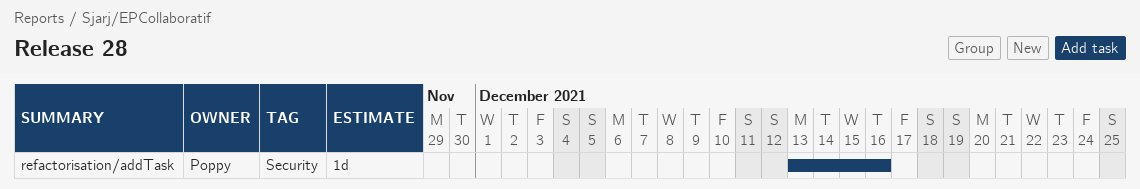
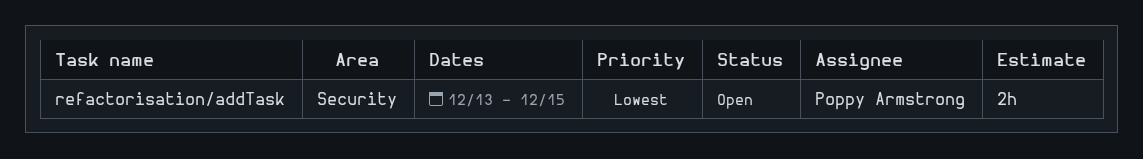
refactorisation/addTask, estimate: 1d -> 2h
refactorisation/addTask, due: Dec 16 -> Dec 15

